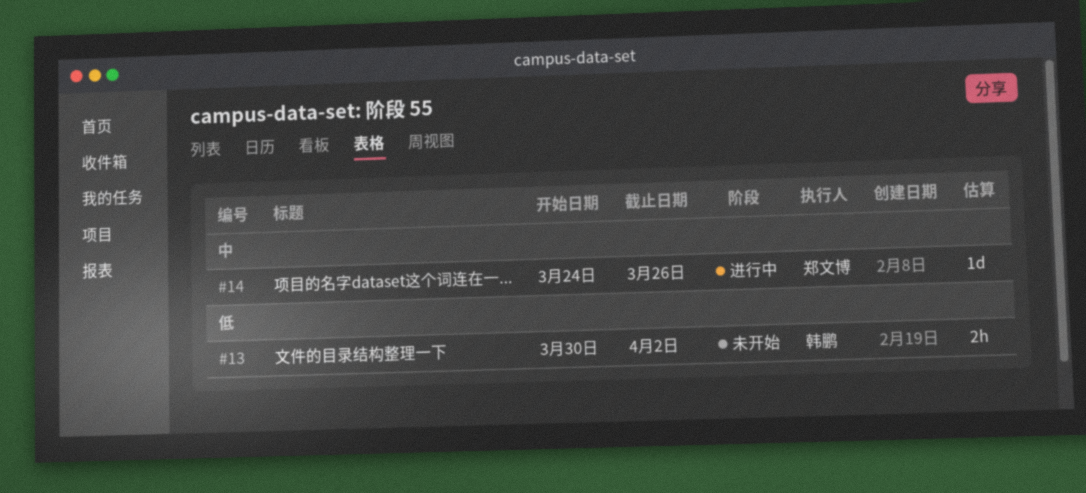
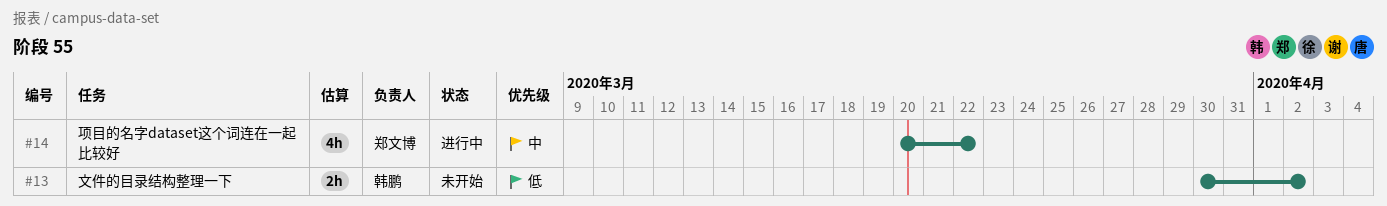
#14, estimate: 1d -> 4h
#14, start: Mar 24 -> Mar 20
#14, due: Mar 26 -> Mar 22

